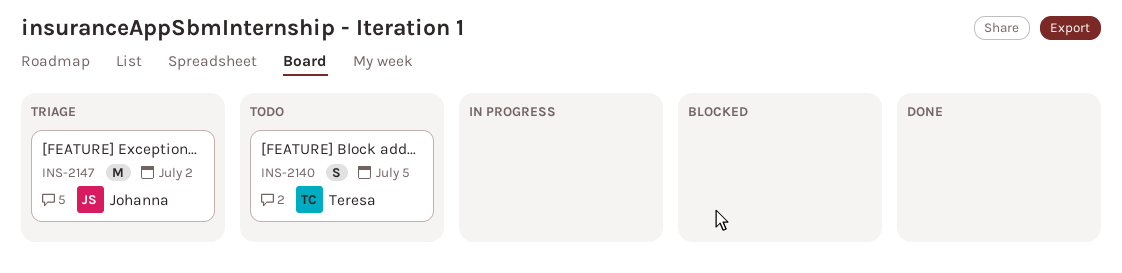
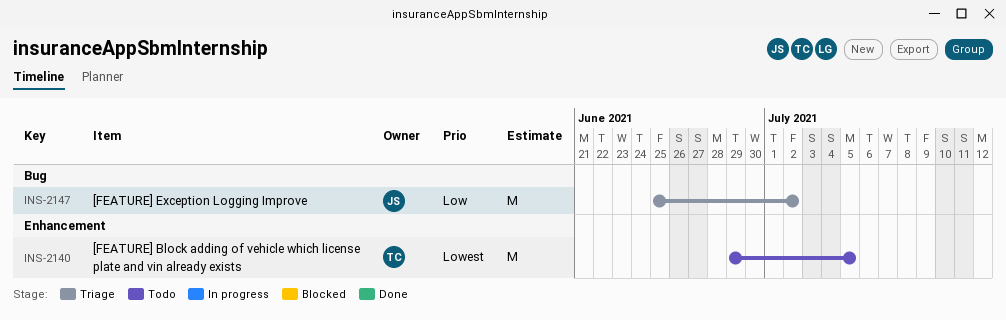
INS-2140, estimate: S -> M

